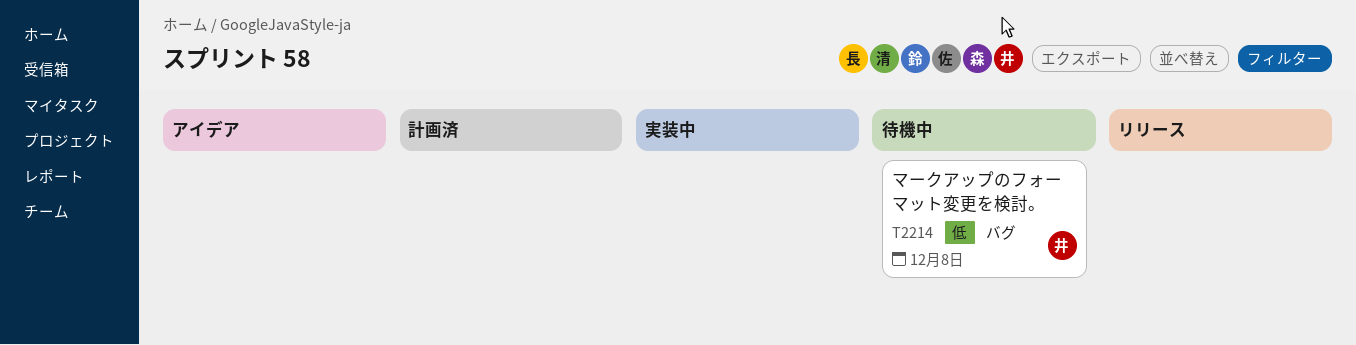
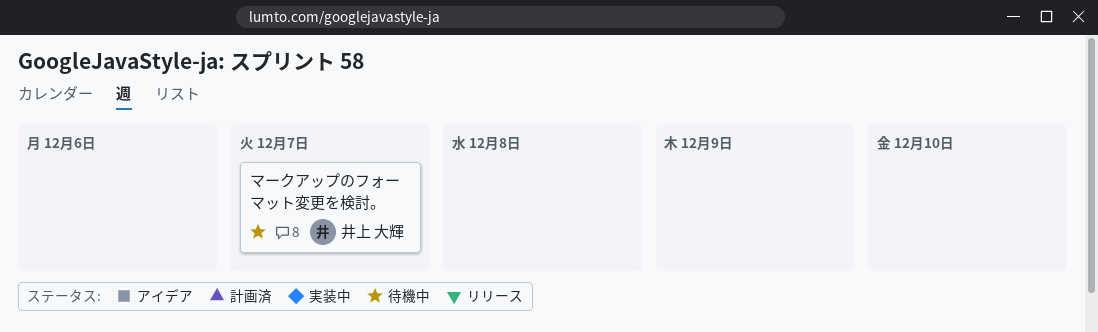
マークアップのフォーマット変更を検討。, due: Dec 8 -> Dec 7

